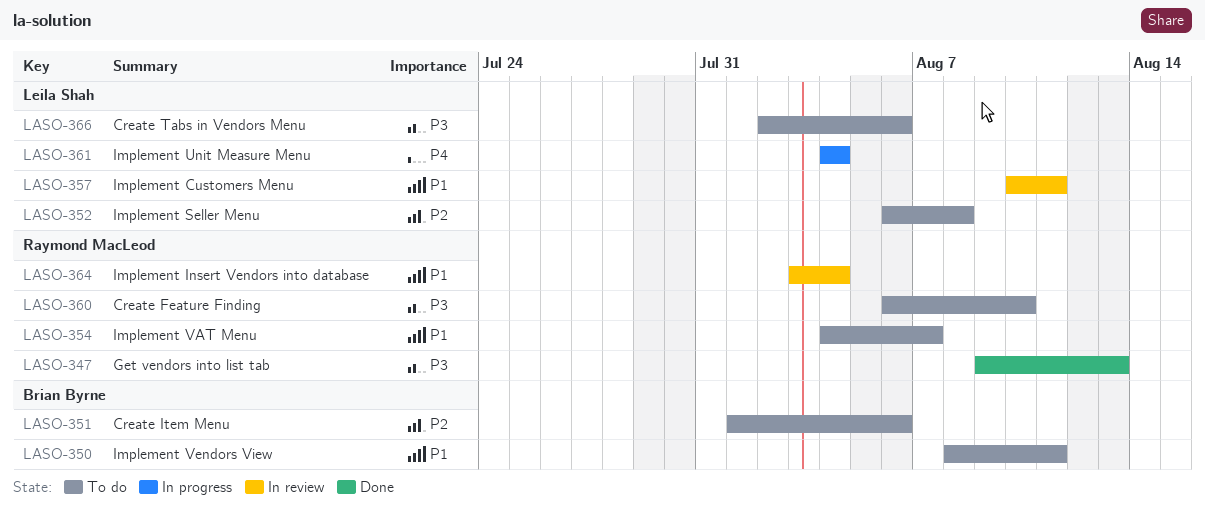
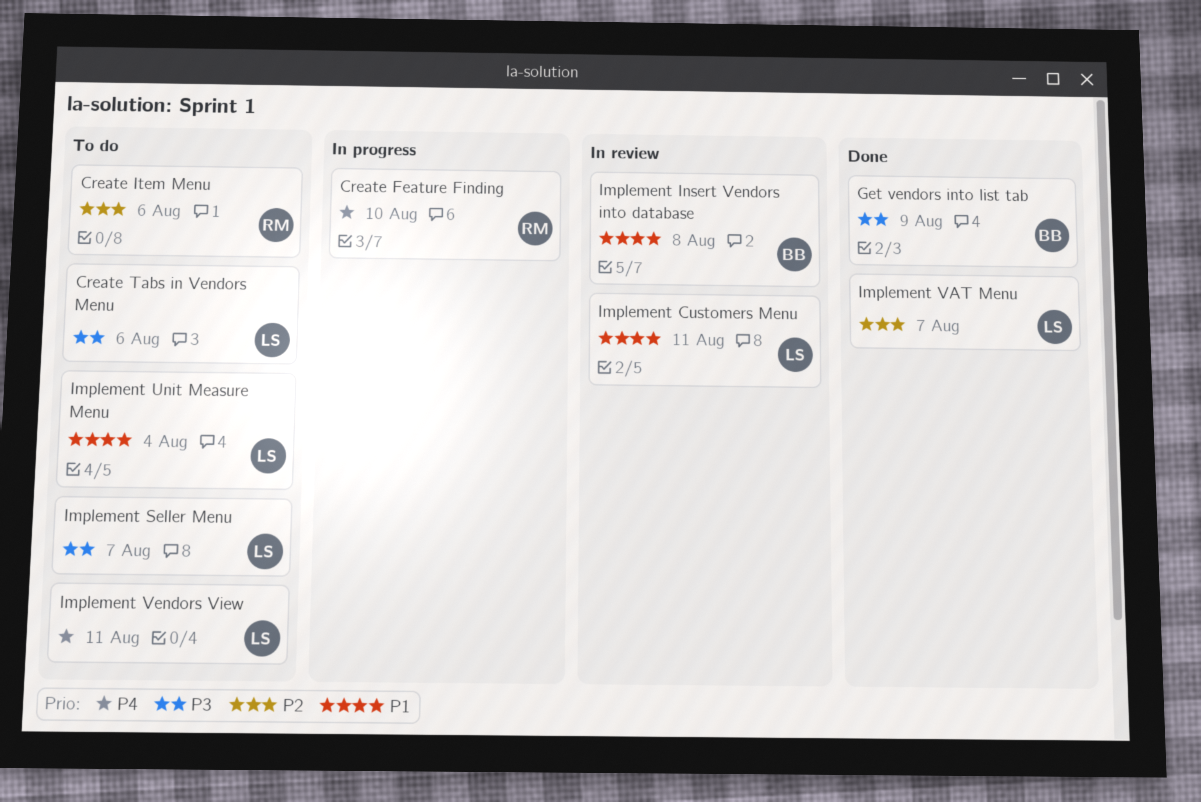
Create Feature Finding, status: To do -> In progress
Create Feature Finding, priority: P3 -> P4
Create Item Menu, owner: Brian Byrne -> Raymond MacLeod
Get vendors into list tab, owner: Raymond MacLeod -> Brian Byrne
Get vendors into list tab, due: Aug 13 -> Aug 9
Implement Insert Vendors into database, owner: Raymond MacLeod -> Brian Byrne
Implement Insert Vendors into database, due: Aug 4 -> Aug 8
Implement Seller Menu, priority: P2 -> P3
Implement Seller Menu, due: Aug 8 -> Aug 7
Implement Unit Measure Menu, status: In progress -> To do
Implement Unit Measure Menu, priority: P4 -> P1
Implement VAT Menu, status: To do -> Done
Implement VAT Menu, owner: Raymond MacLeod -> Leila Shah
Implement VAT Menu, priority: P1 -> P2
Implement Vendors View, owner: Brian Byrne -> Leila Shah
Implement Vendors View, priority: P1 -> P4

